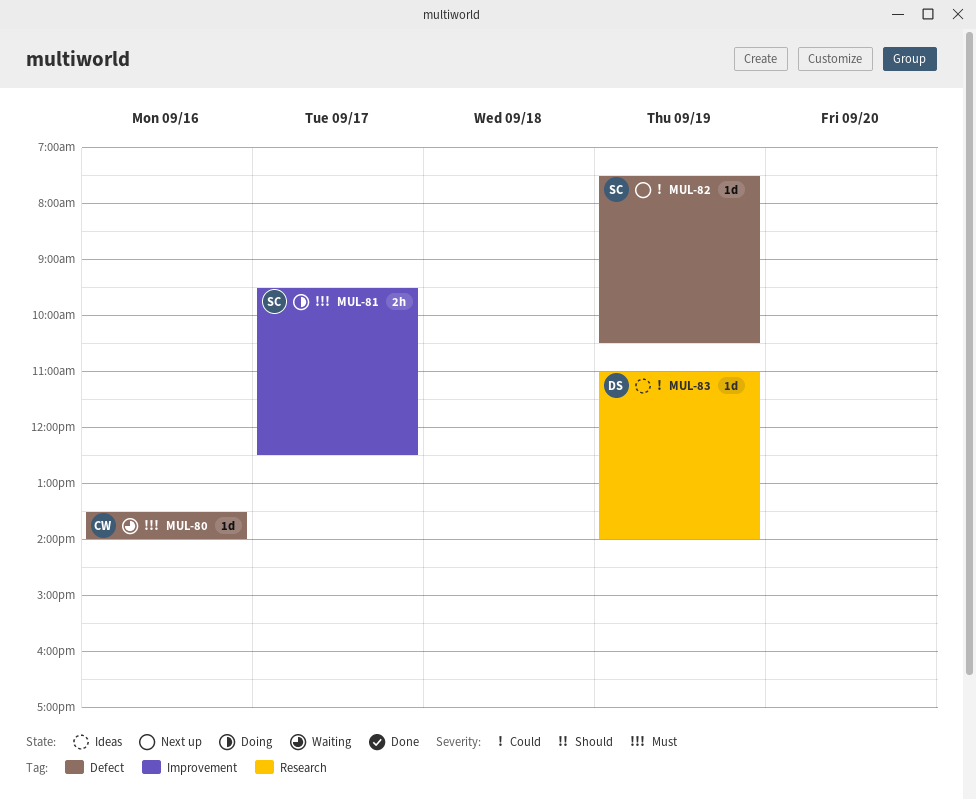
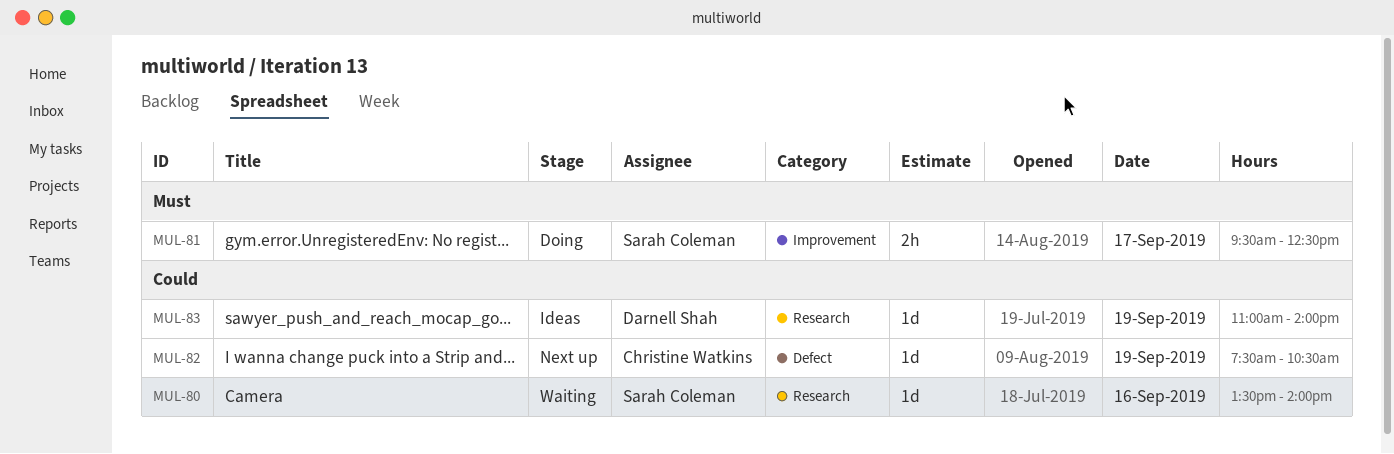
MUL-80, owner: Christine Watkins -> Sarah Coleman
MUL-80, priority: Must -> Could
MUL-80, label: Defect -> Research
MUL-82, owner: Sarah Coleman -> Christine Watkins

